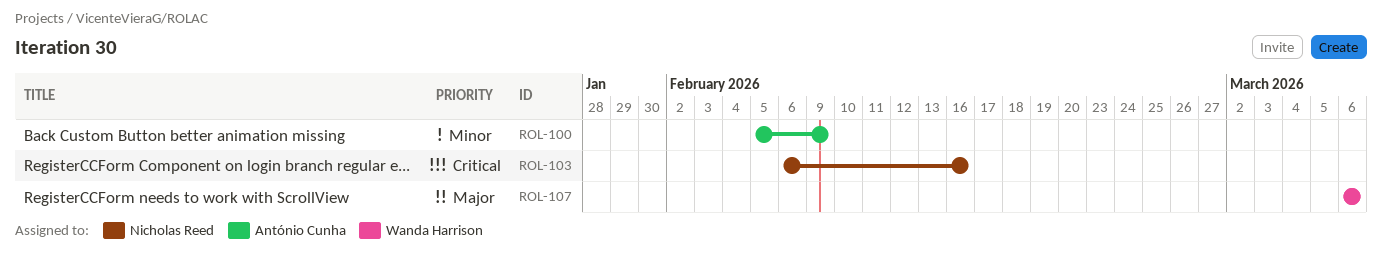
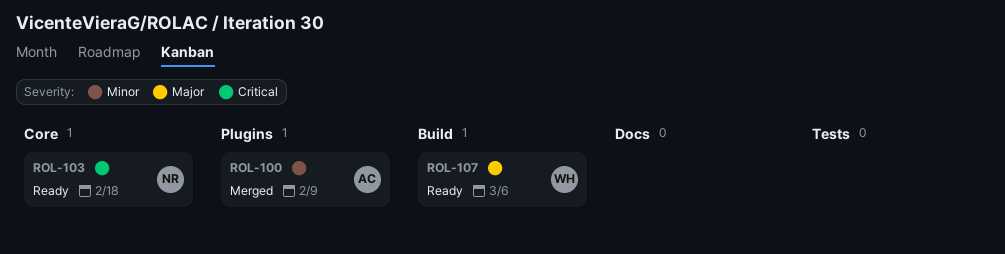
ROL-103, due: Feb 16 -> Feb 18

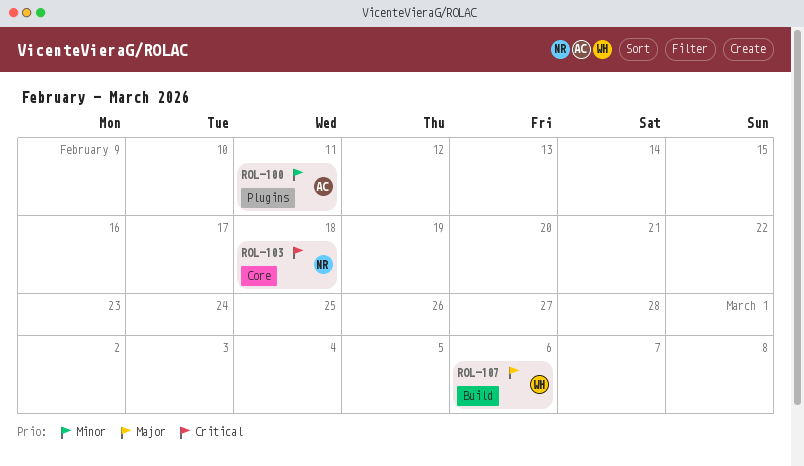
ROL-100, due: Feb 9 -> Feb 11

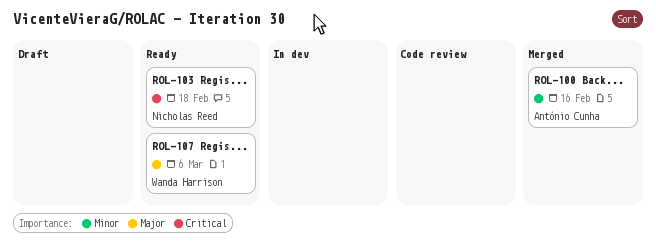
ROL-100, due: Feb 11 -> Feb 16

